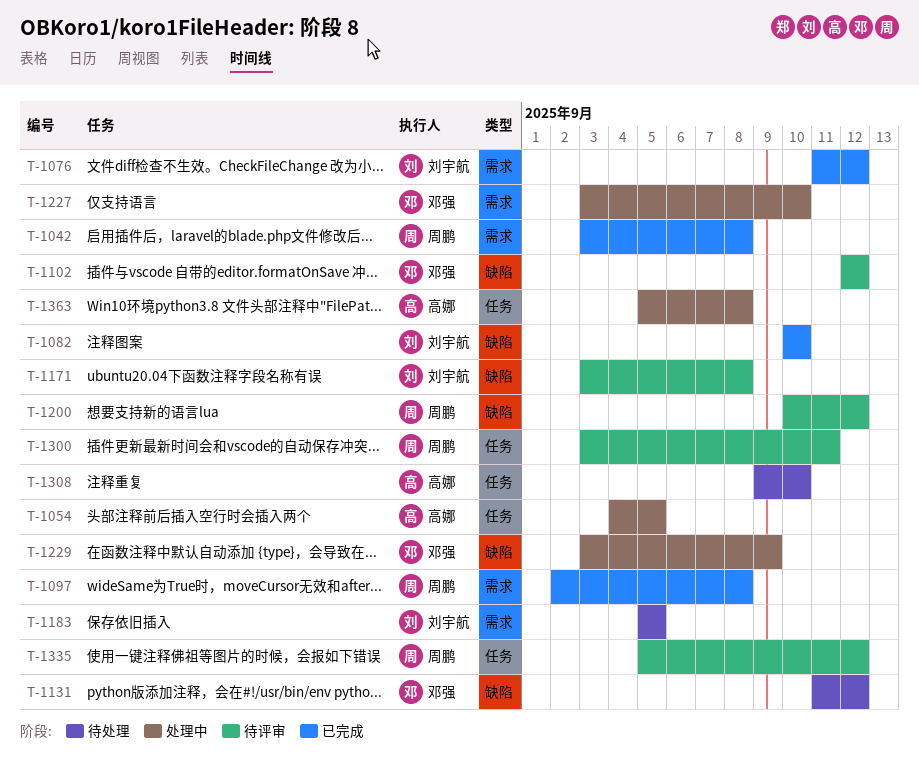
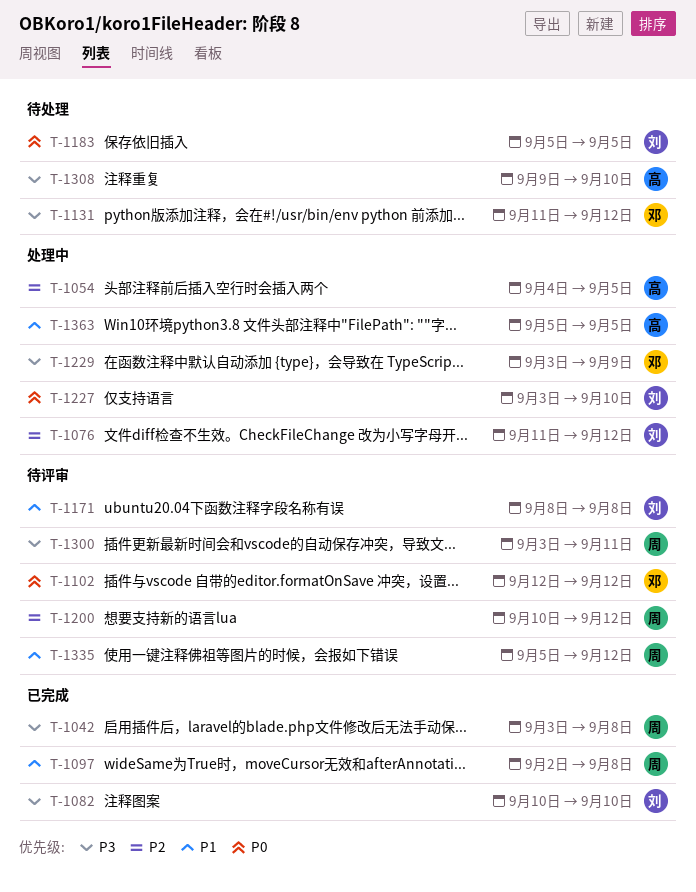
T-1076, status: 已完成 -> 处理中
T-1171, start: Sep 3 -> Sep 8
T-1227, owner: 邓强 -> 刘宇航
T-1363, due: Sep 8 -> Sep 5

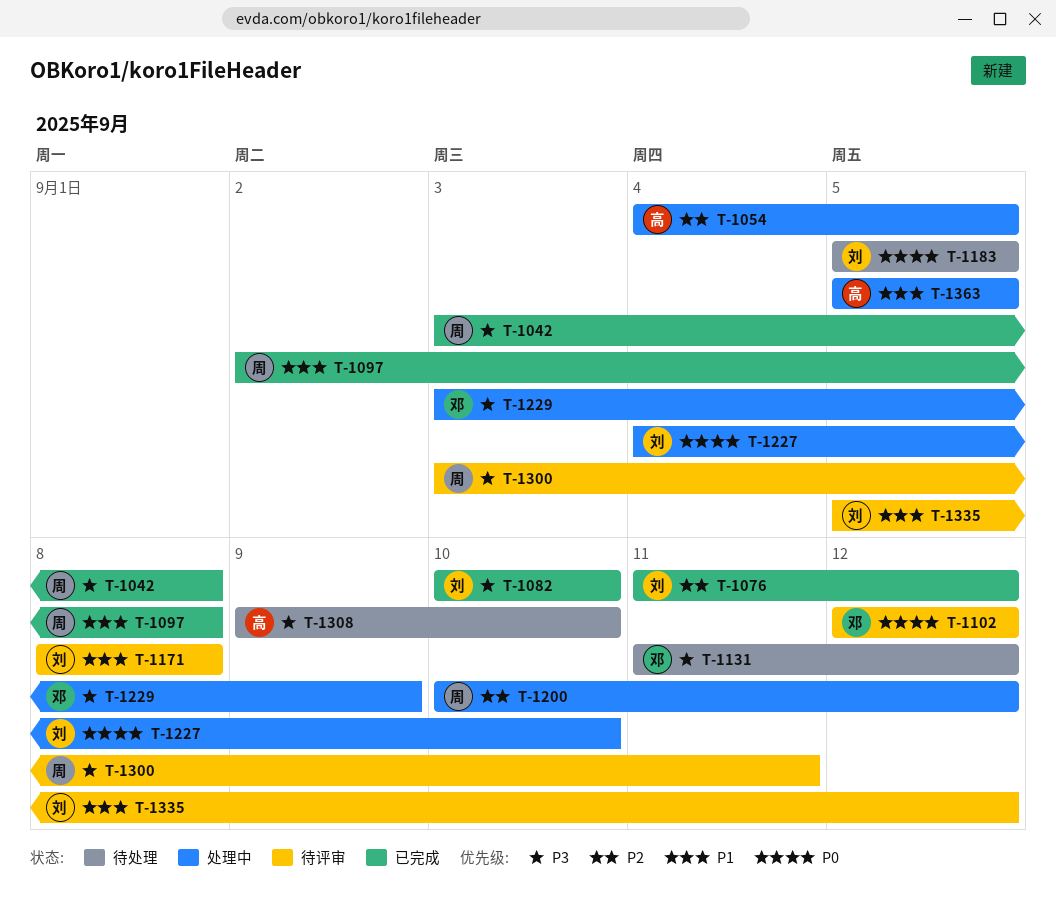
T-1076, status: 处理中 -> 已完成
T-1200, status: 待评审 -> 处理中
T-1227, start: Sep 3 -> Sep 4
T-1335, owner: 周 -> 刘

